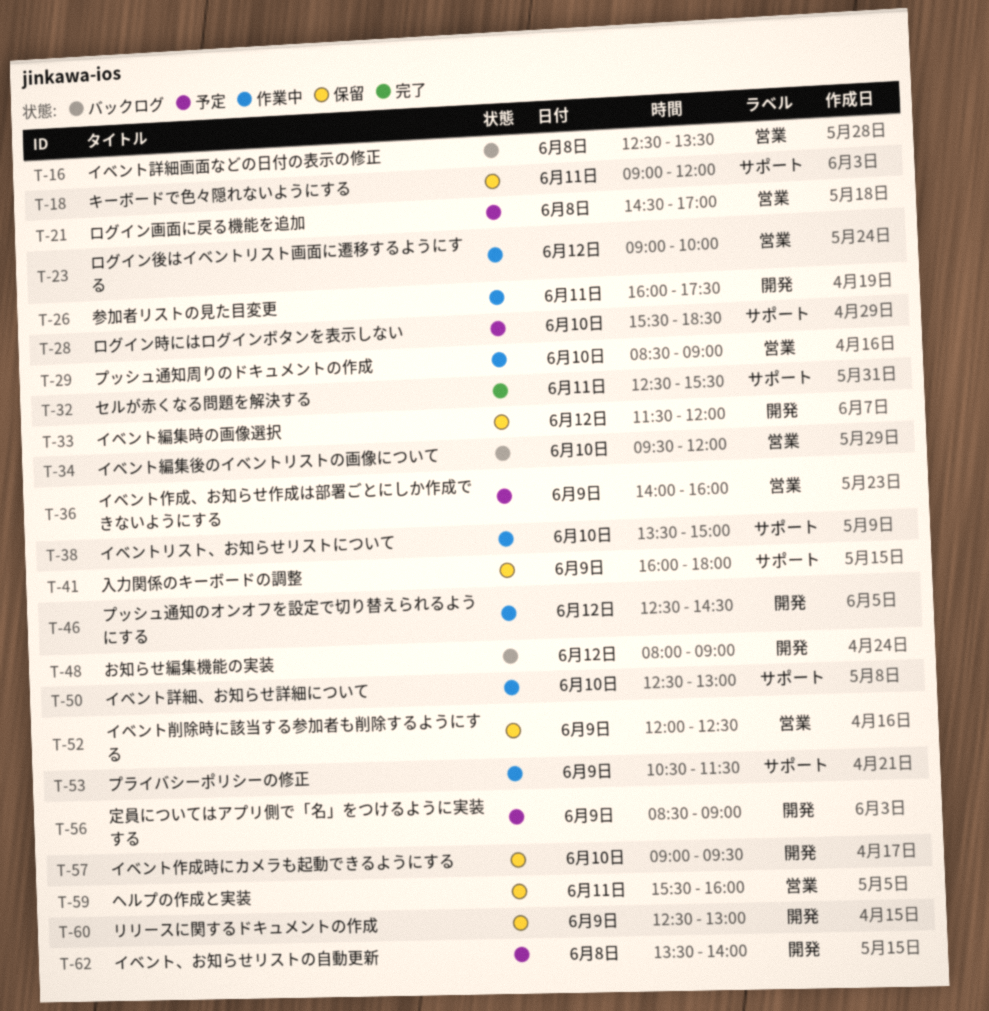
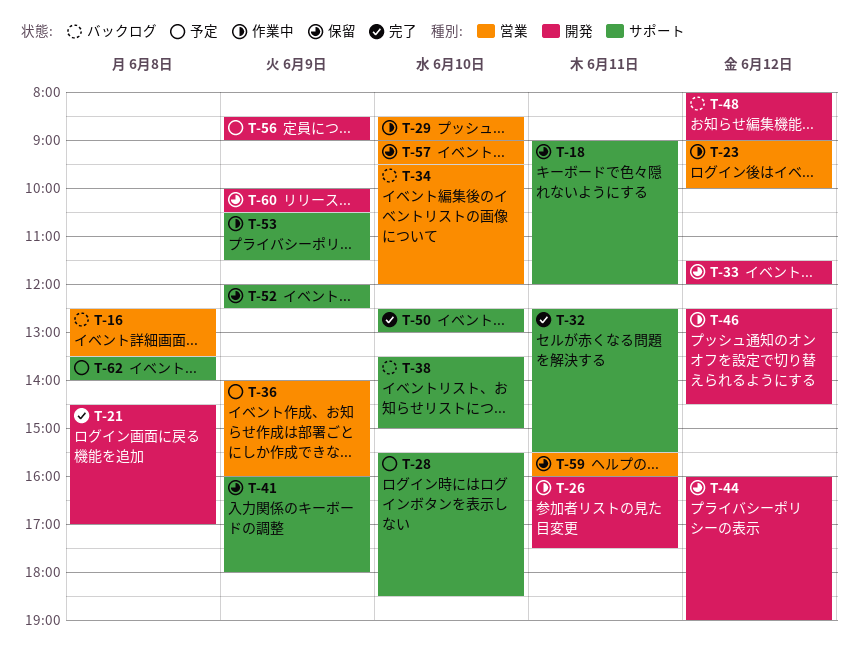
T-21, status: 予定 -> 完了
T-21, label: 営業 -> 開発
T-38, status: 作業中 -> バックログ
T-44: none -> present
T-50, status: 作業中 -> 完了
T-52, label: 営業 -> サポート
T-57, label: 開発 -> 営業
T-60, begins: 12:30 -> 10:00
T-60, ends: 13:00 -> 10:30
T-62, label: 開発 -> サポート

